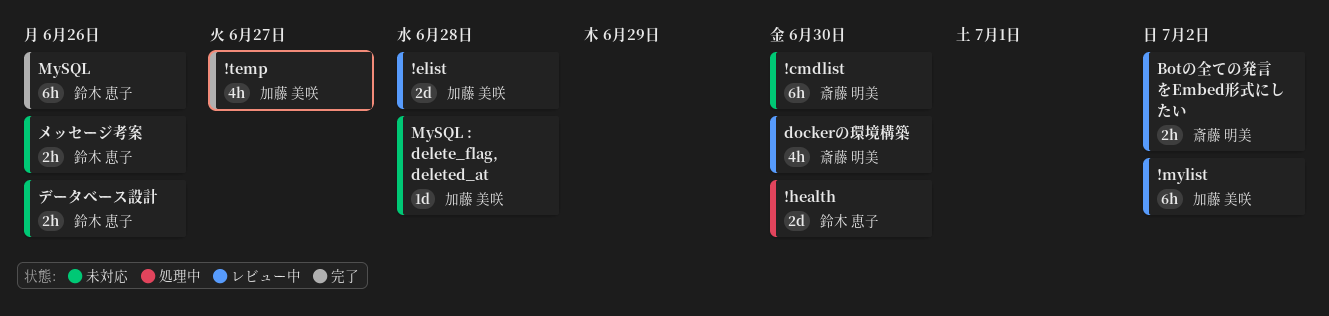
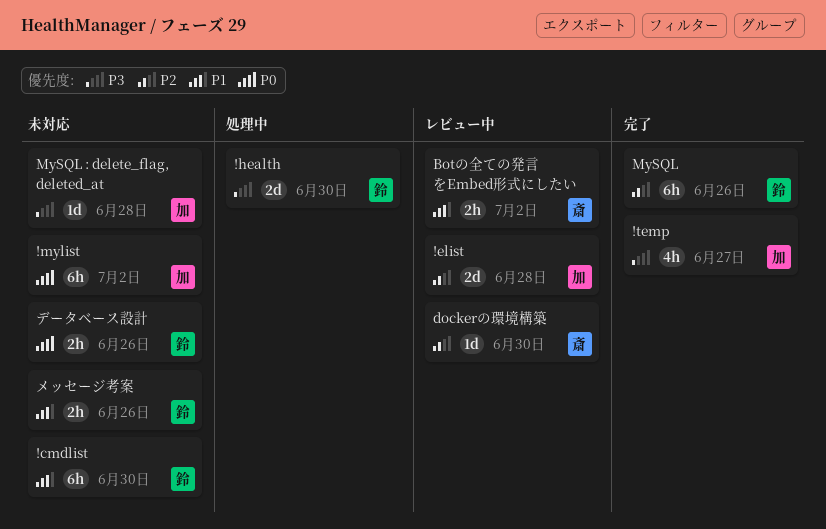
!cmdlist, owner: 斎藤 明美 -> 鈴木 恵子
!mylist, status: レビュー中 -> 未対応
dockerの環境構築, estimate: 4h -> 1d

